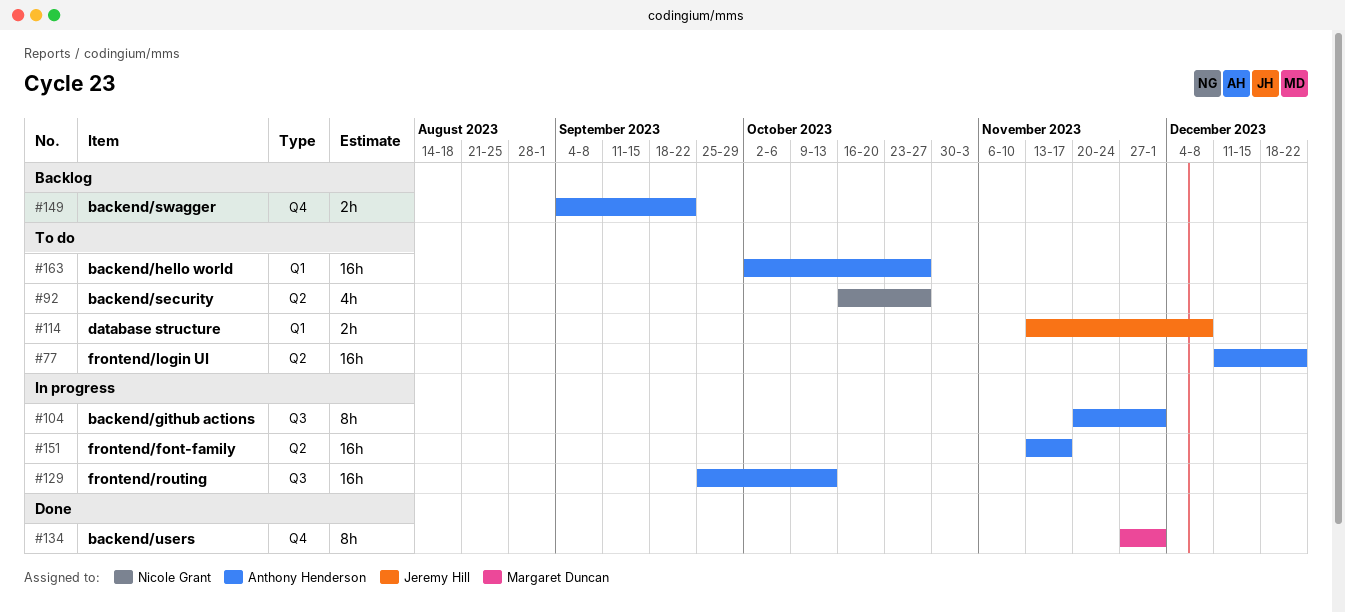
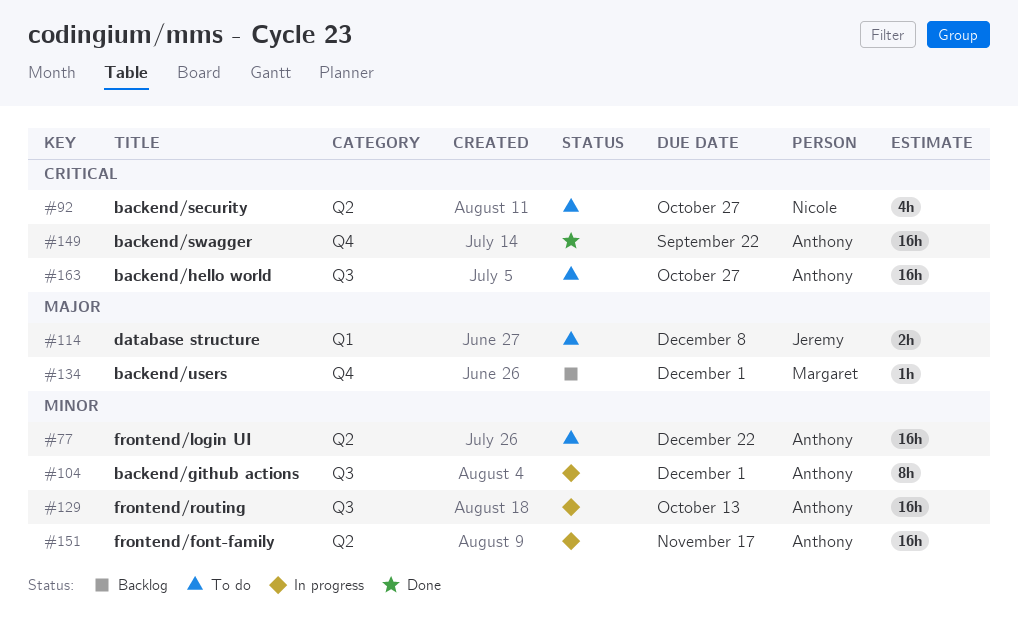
#134, status: Done -> Backlog
#134, estimate: 8h -> 1h
#149, status: Backlog -> Done
#149, estimate: 2h -> 16h
#163, label: Q1 -> Q3

